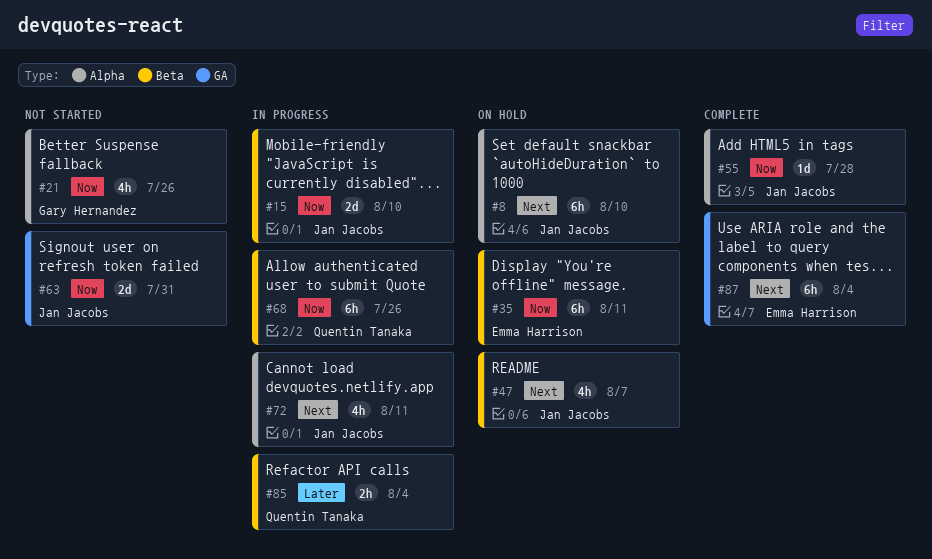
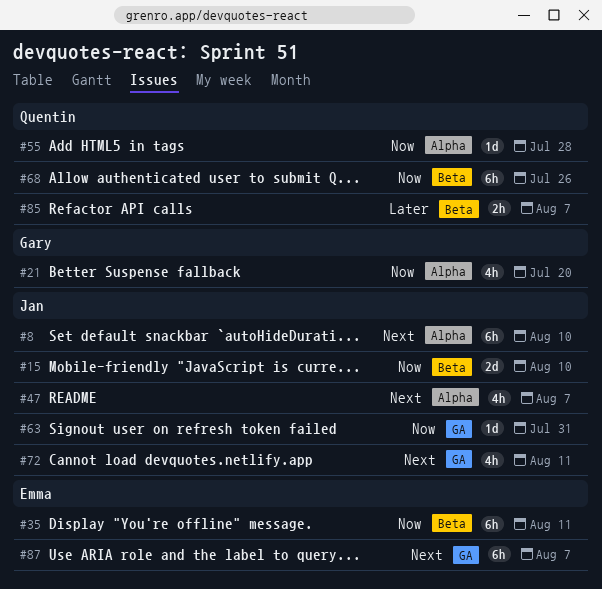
#21, due: Jul 26 -> Jul 20
#47, label: Beta -> Alpha
#55, owner: Jan Jacobs -> Quentin Tanaka
#63, estimate: 2d -> 1d
#72, label: Alpha -> GA
#85, due: Aug 4 -> Aug 7
#87, due: Aug 4 -> Aug 7

